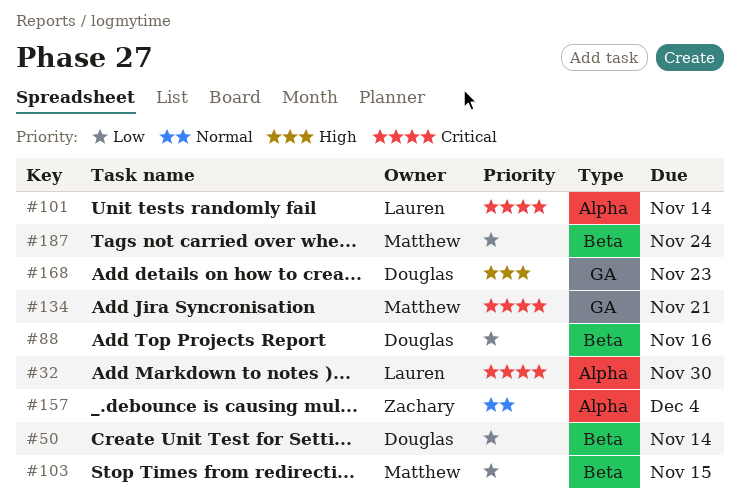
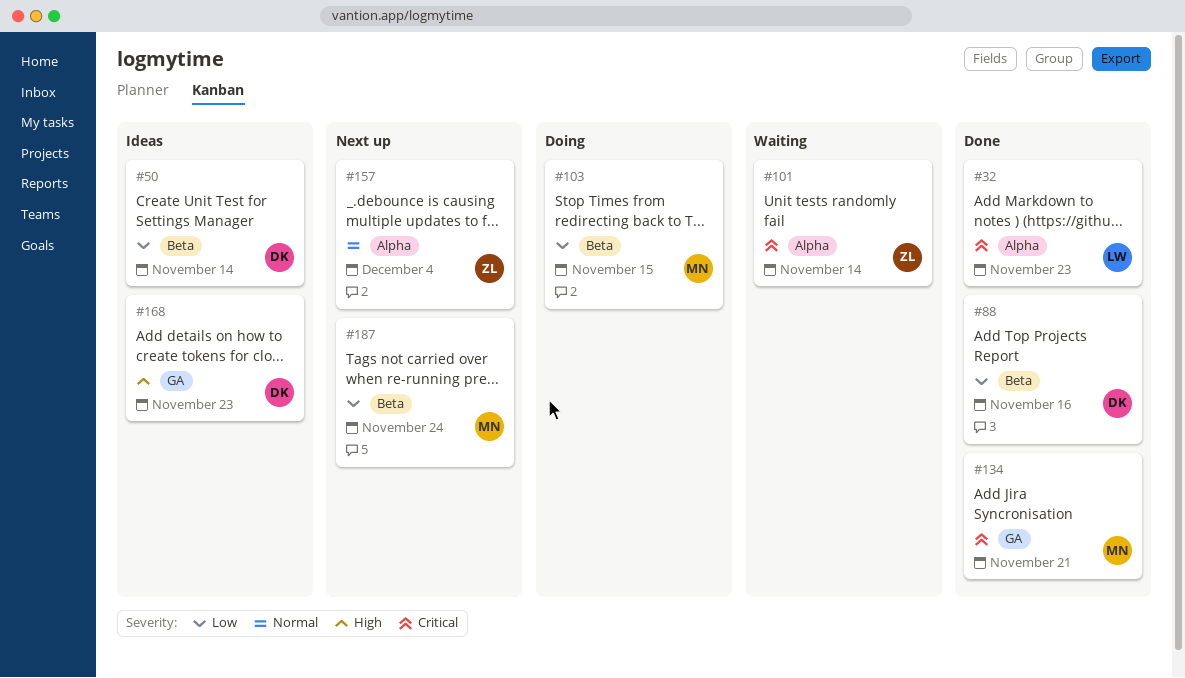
#32, due: Nov 30 -> Nov 23
#101, owner: Lauren -> Zachary

